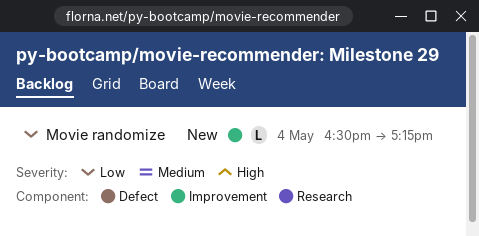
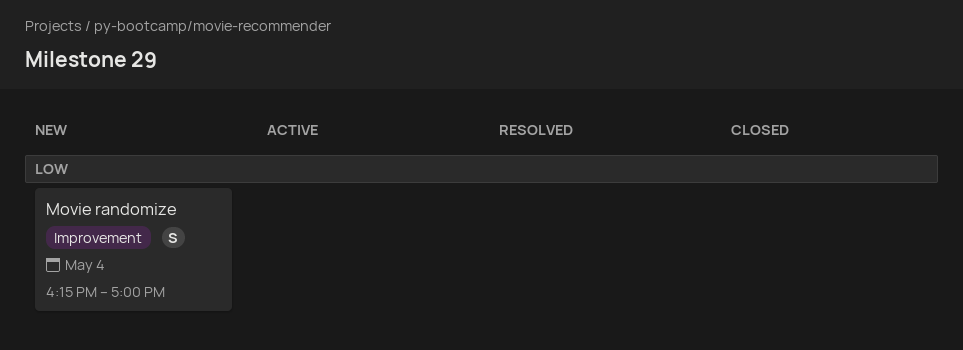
Movie randomize, estimate: L -> S
Movie randomize, begins: 16:30 -> 16:15
Movie randomize, ends: 17:15 -> 17:00

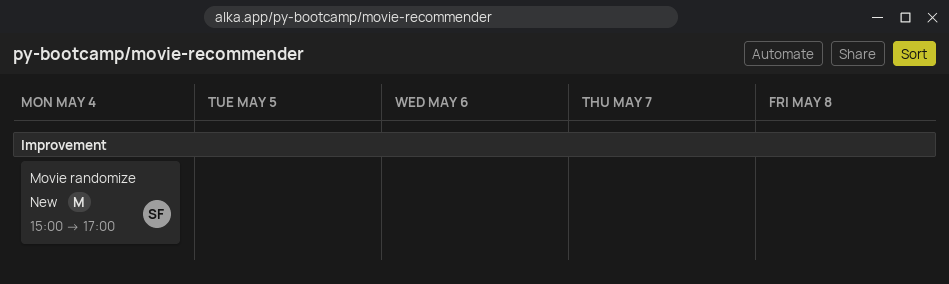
Movie randomize, estimate: S -> M
Movie randomize, begins: 16:15 -> 15:00

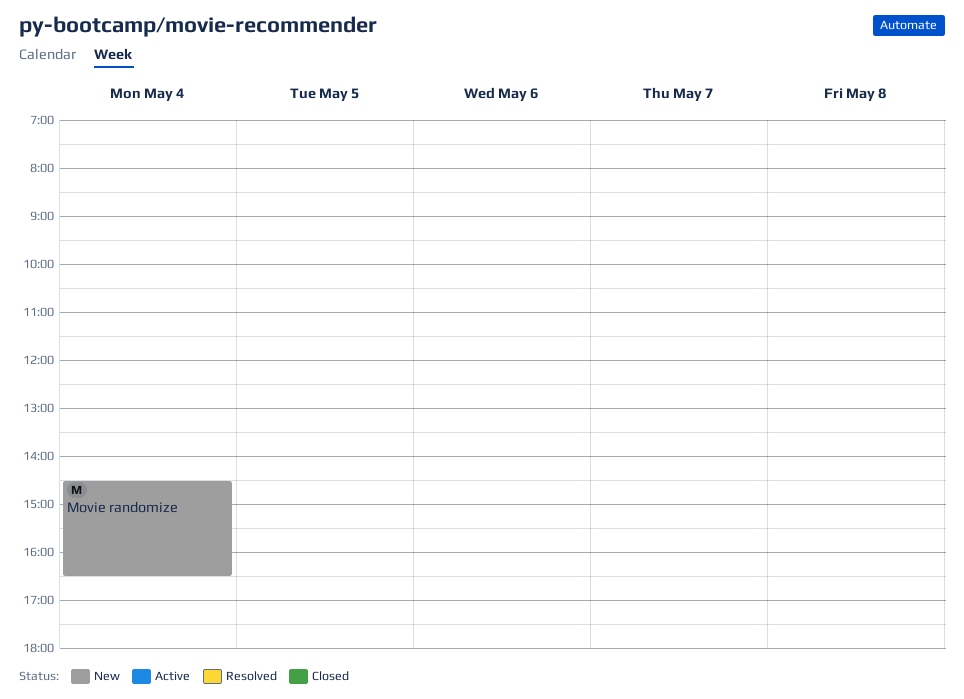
Movie randomize, begins: 15:00 -> 14:30
Movie randomize, ends: 17:00 -> 16:30

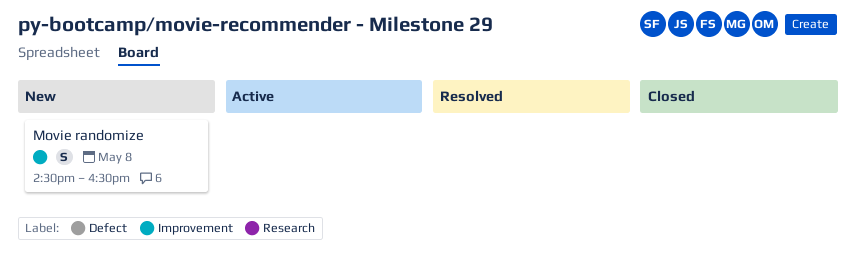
Movie randomize, estimate: M -> S
Movie randomize, day: May 4 -> May 8

